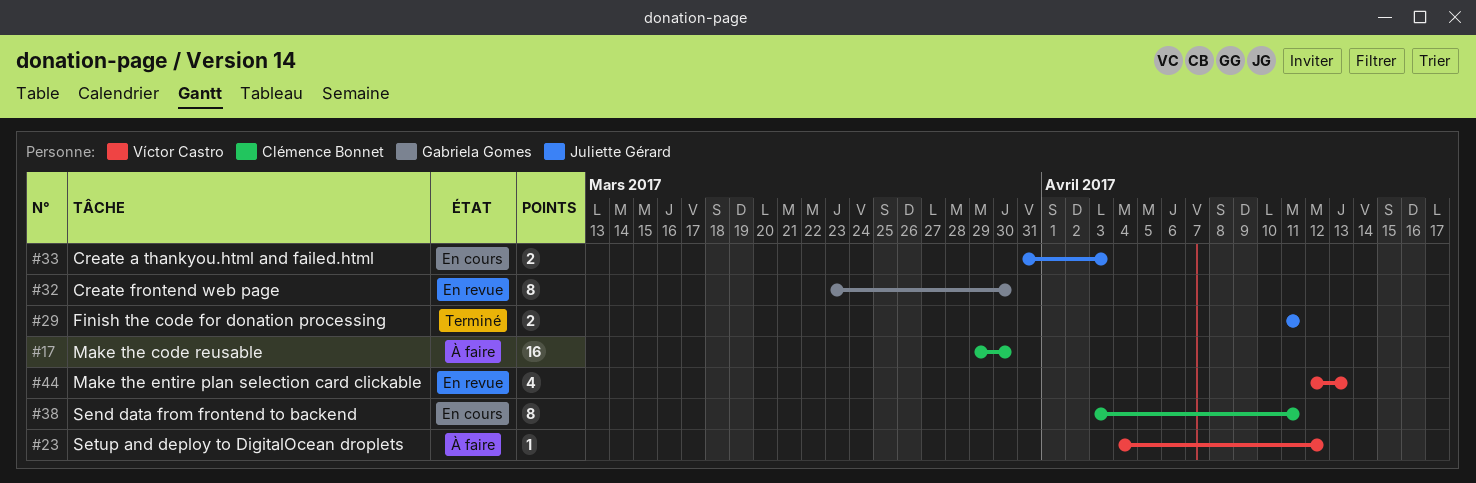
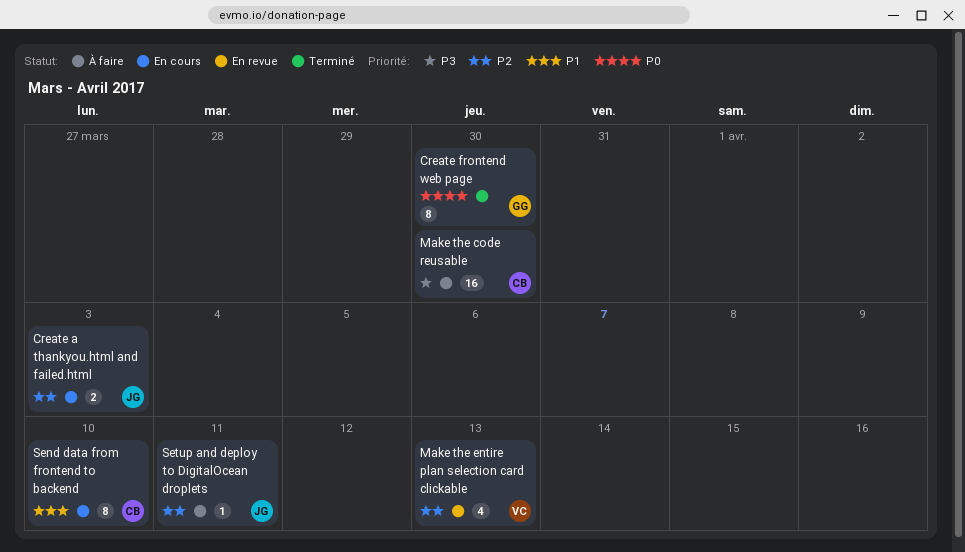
Create frontend web page, status: En revue -> Terminé
Finish the code for donation processing: present -> none
Send data from frontend to backend, due: Apr 11 -> Apr 10
Setup and deploy to DigitalOcean droplets, owner: Víctor Castro -> Juliette Gérard
Setup and deploy to DigitalOcean droplets, due: Apr 12 -> Apr 11

